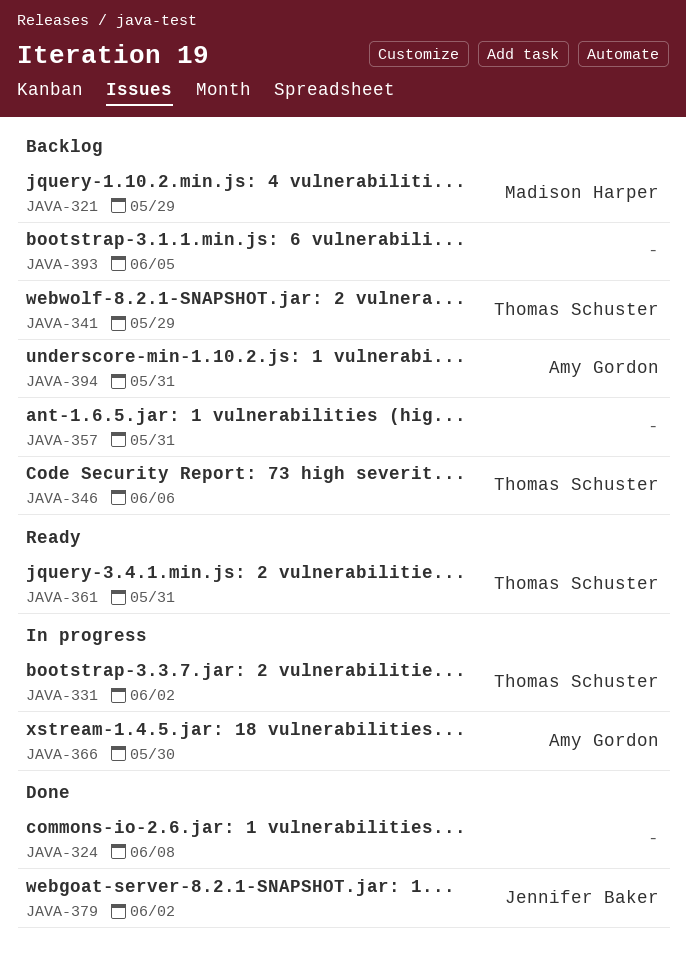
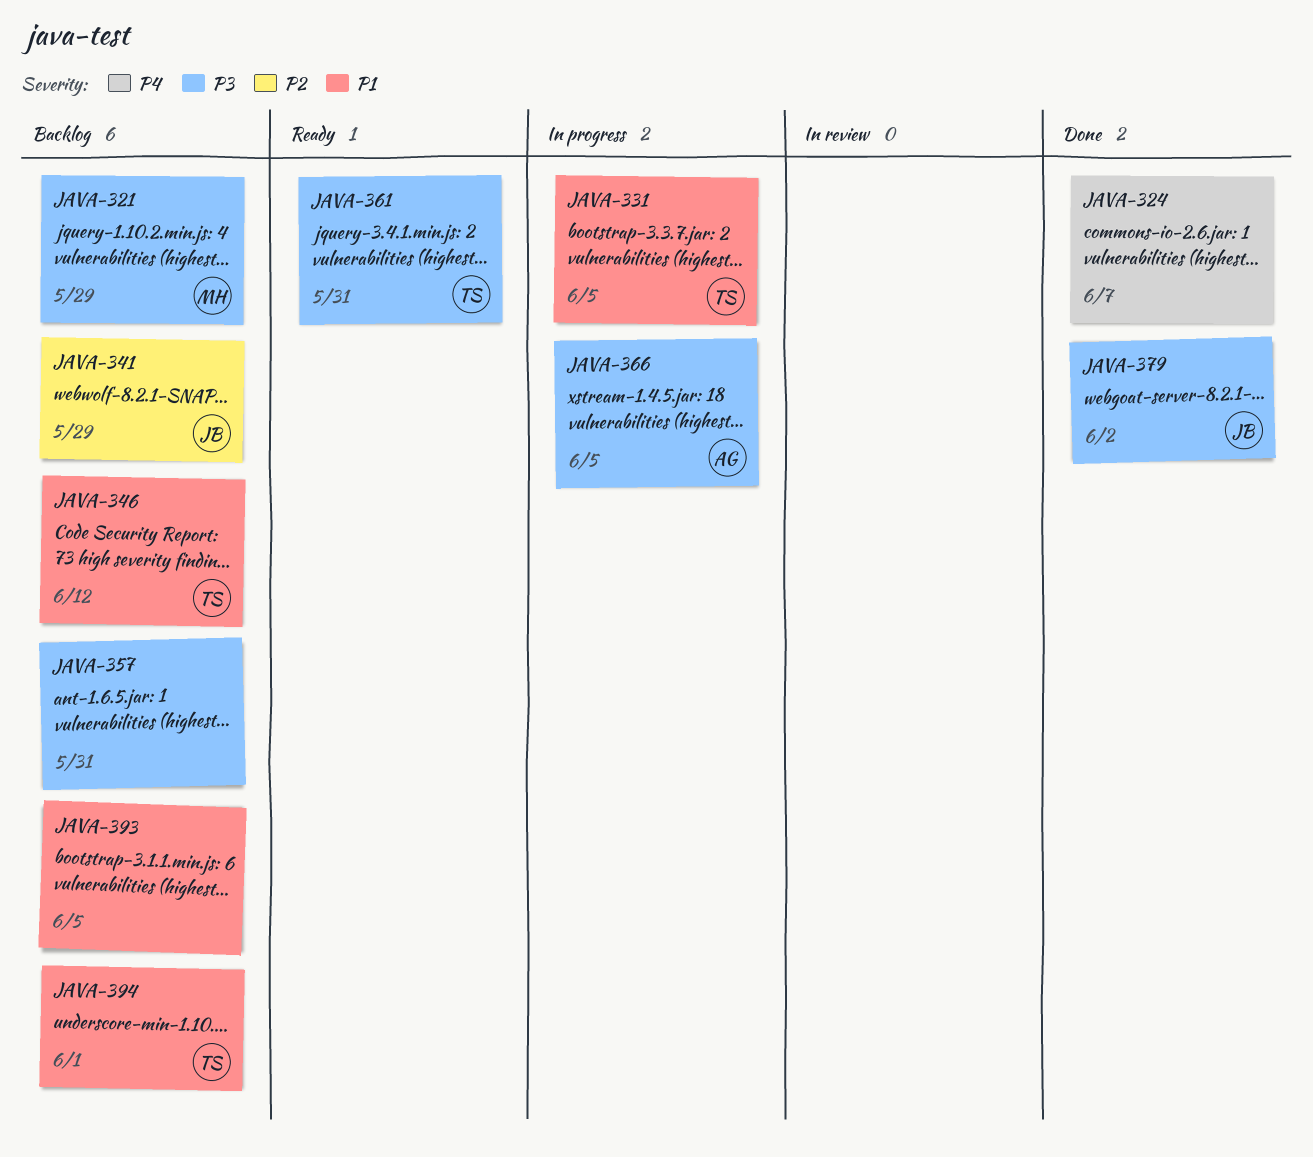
JAVA-324, due: Jun 8 -> Jun 7
JAVA-331, due: Jun 2 -> Jun 5
JAVA-341, owner: Thomas Schuster -> Jennifer Baker
JAVA-346, due: Jun 6 -> Jun 12
JAVA-366, due: May 30 -> Jun 5
JAVA-394, owner: Amy Gordon -> Thomas Schuster
JAVA-394, due: May 31 -> Jun 1

